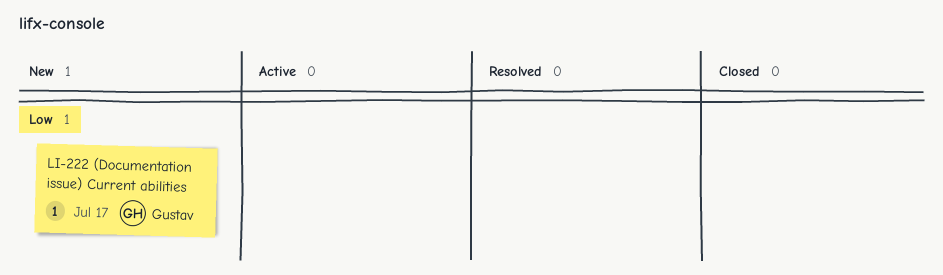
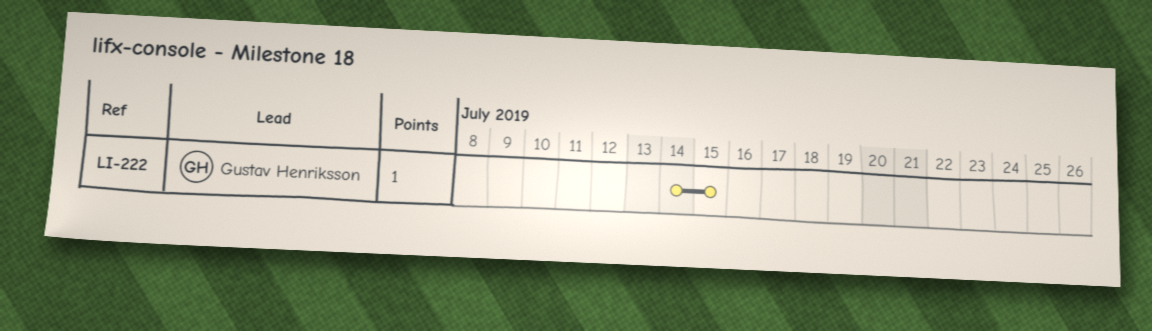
LI-222, due: Jul 17 -> Jul 15

